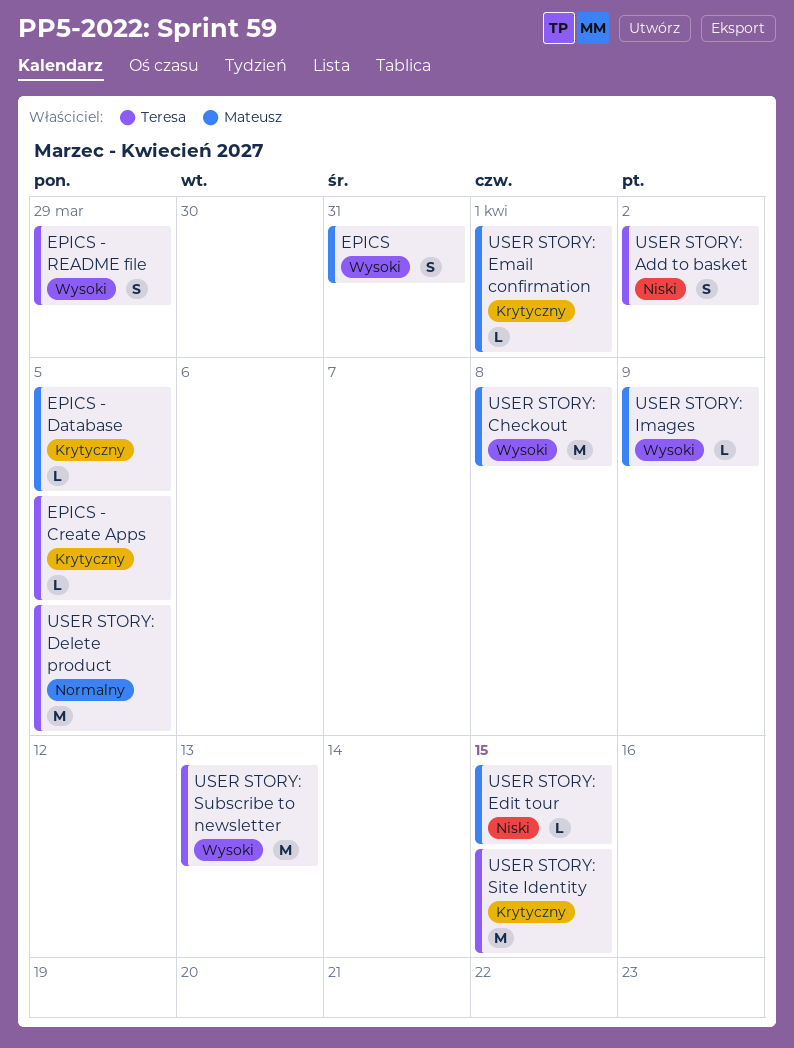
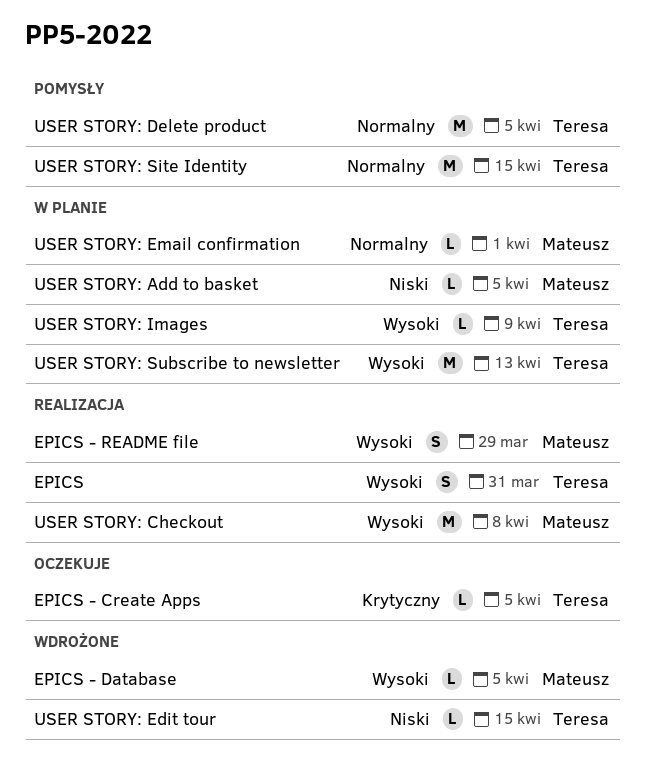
EPICS, owner: Mateusz -> Teresa
EPICS - Database, priority: Krytyczny -> Wysoki
EPICS - README file, owner: Teresa -> Mateusz
USER STORY: Add to basket, owner: Teresa -> Mateusz
USER STORY: Add to basket, estimate: S -> L
USER STORY: Add to basket, due: Apr 2 -> Apr 5
USER STORY: Edit tour, owner: Mateusz -> Teresa
USER STORY: Email confirmation, priority: Krytyczny -> Normalny
USER STORY: Images, owner: Mateusz -> Teresa
USER STORY: Site Identity, priority: Krytyczny -> Normalny

